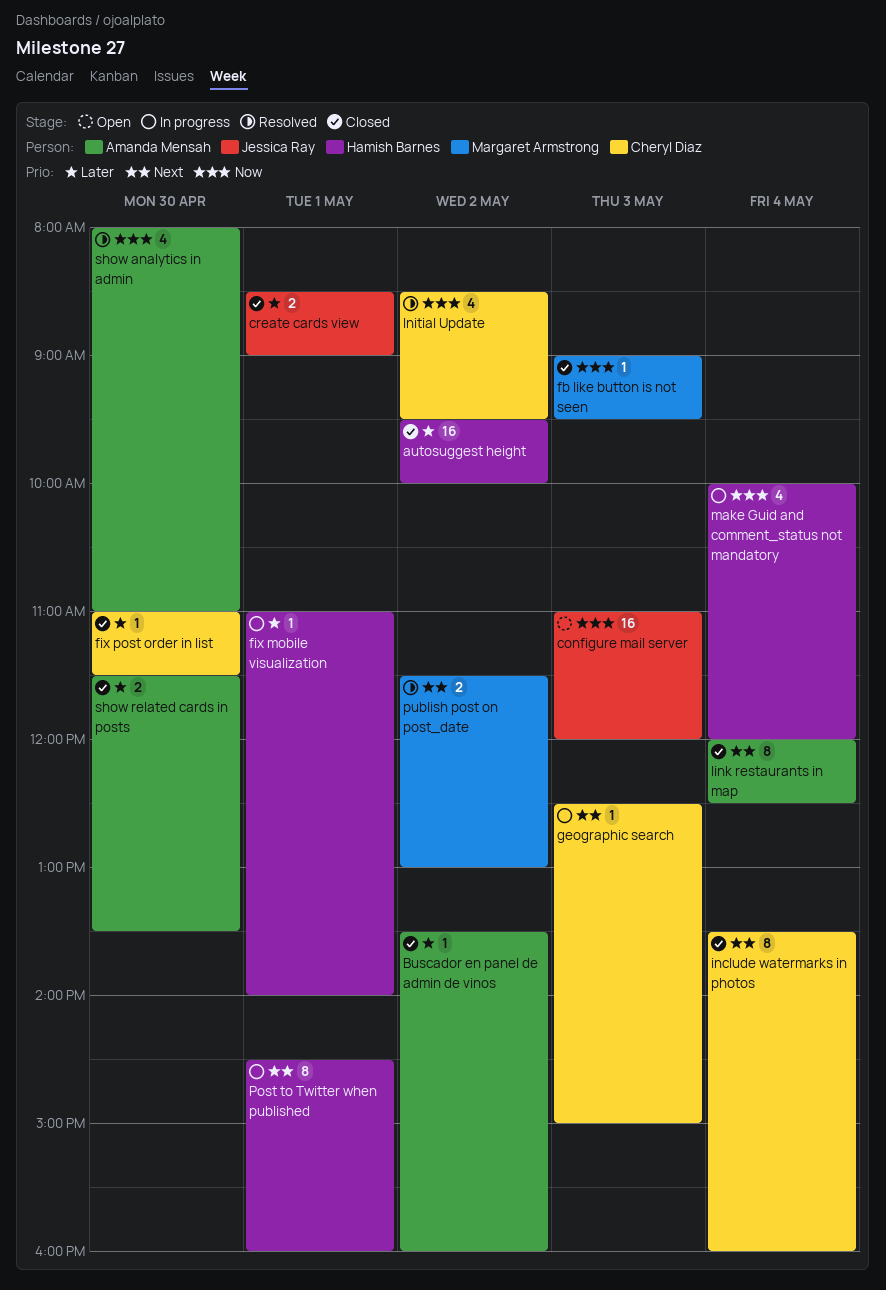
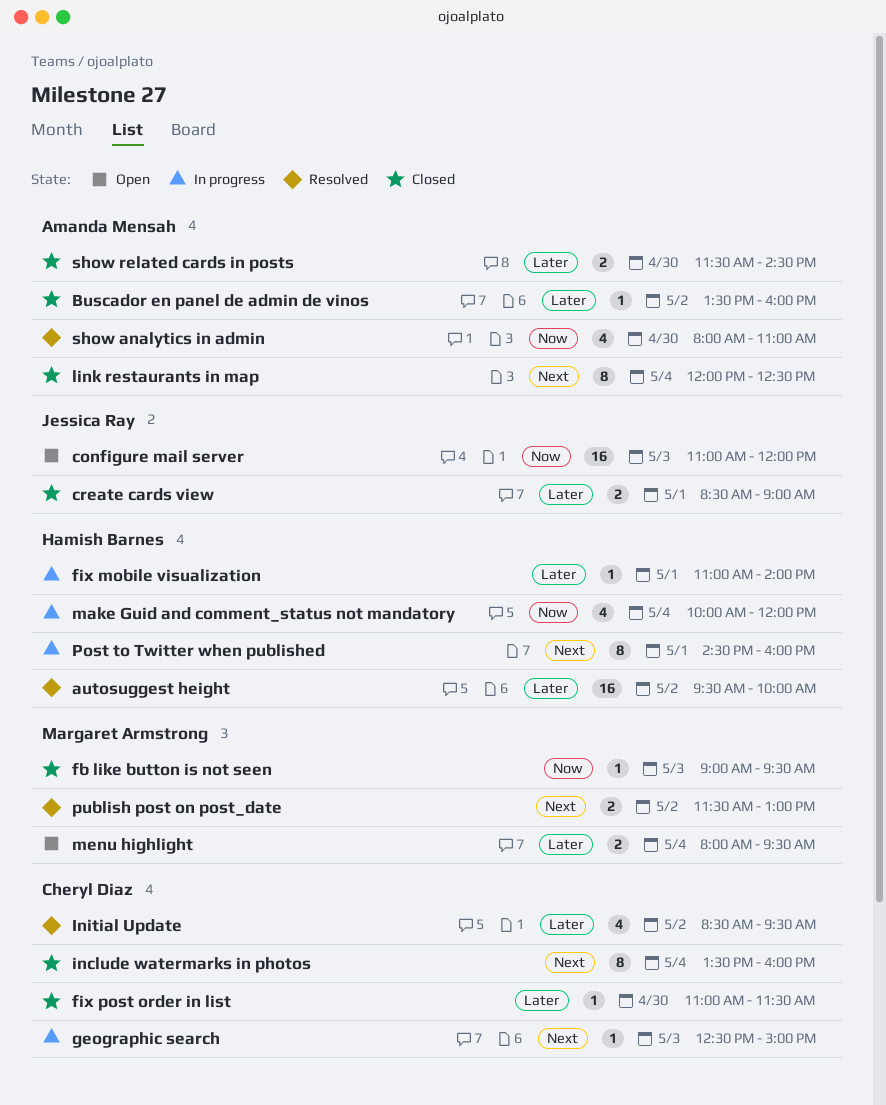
autosuggest height, status: Closed -> Resolved
Initial Update, priority: Now -> Later
menu highlight: none -> present
show related cards in posts, ends: 13:30 -> 14:30

